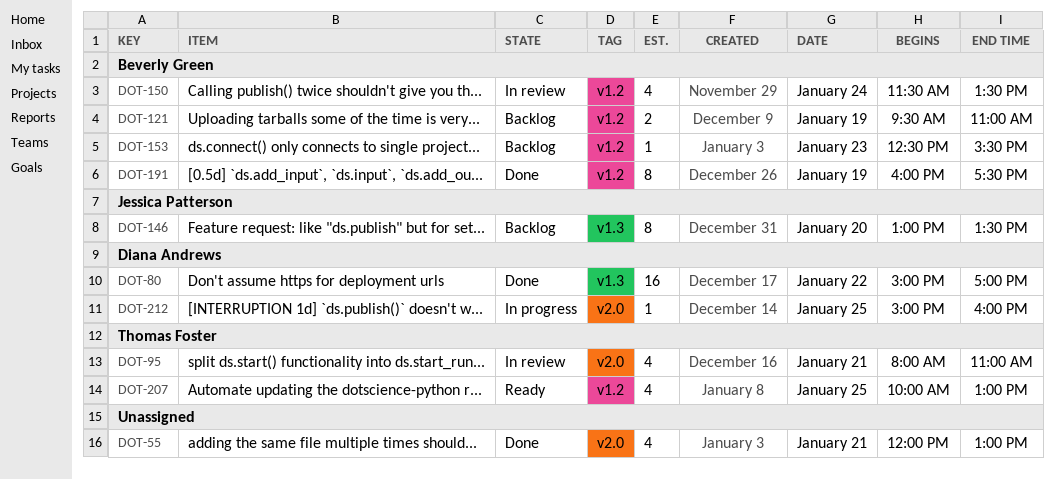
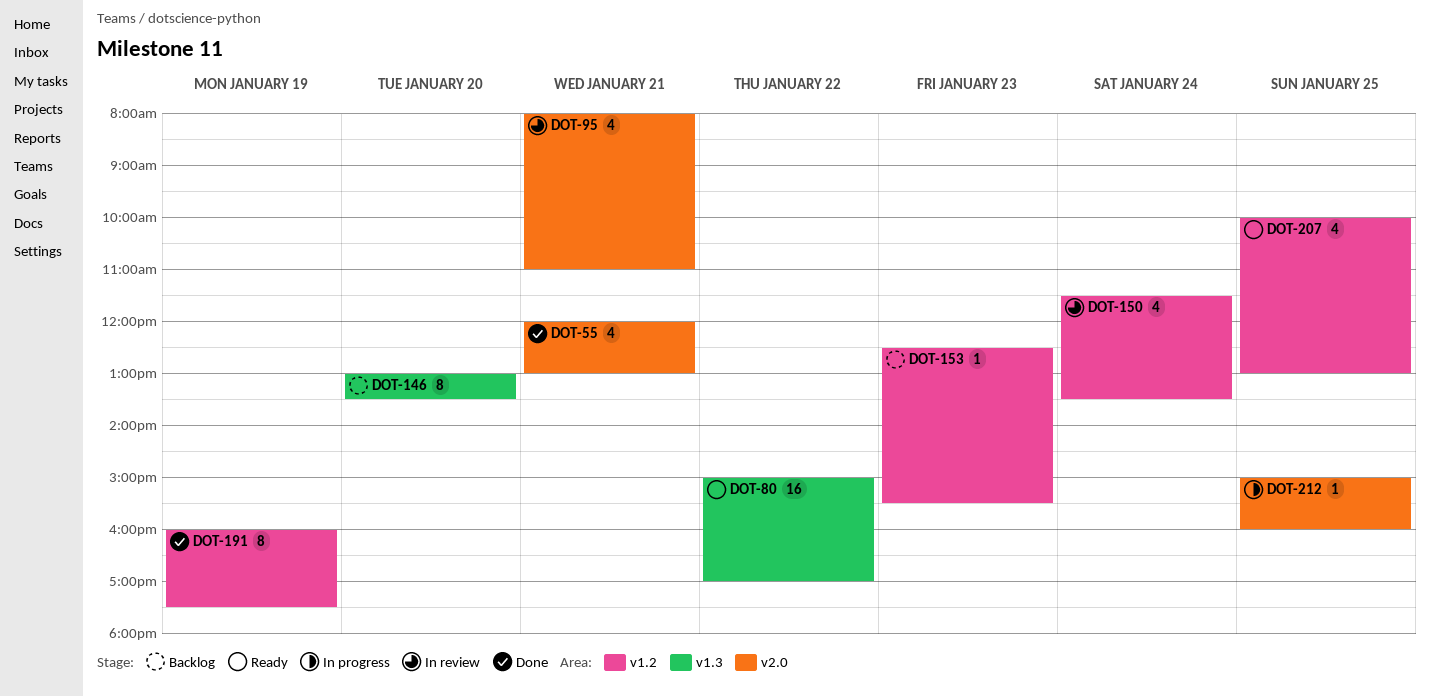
DOT-80, status: Done -> Ready
DOT-121: present -> none

